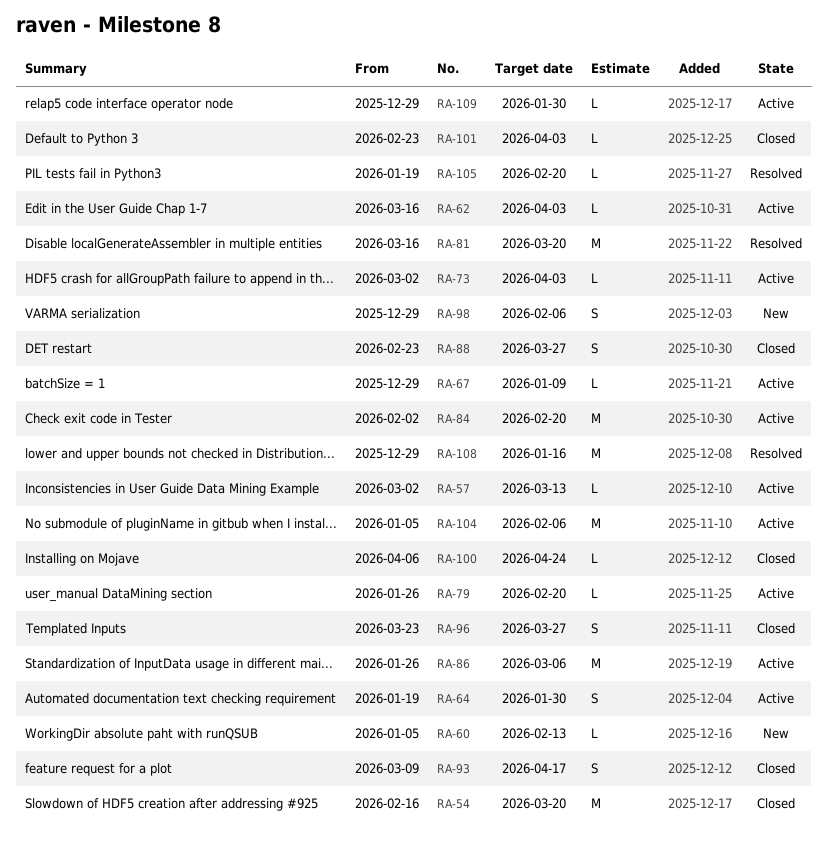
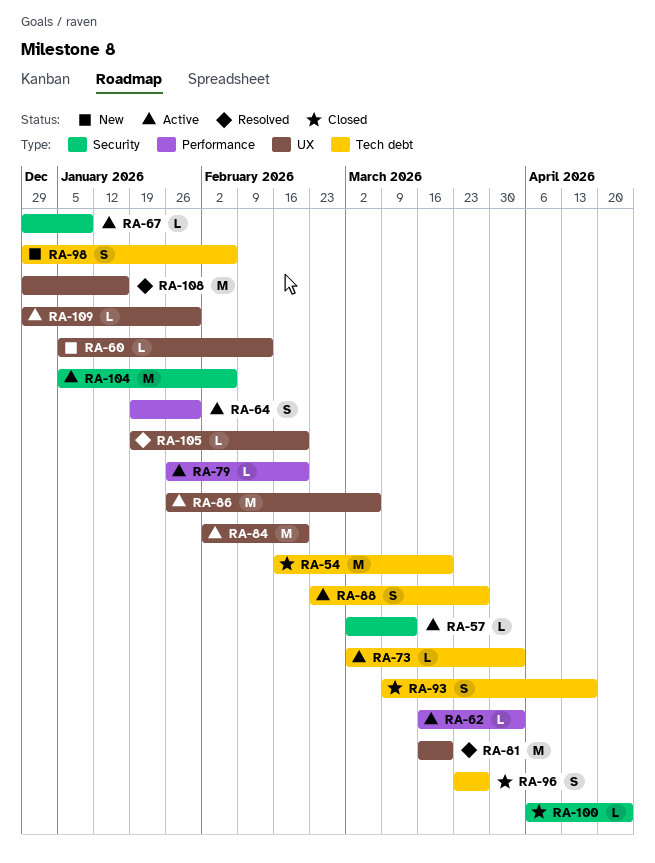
RA-88, status: Closed -> Active
RA-101: present -> none

